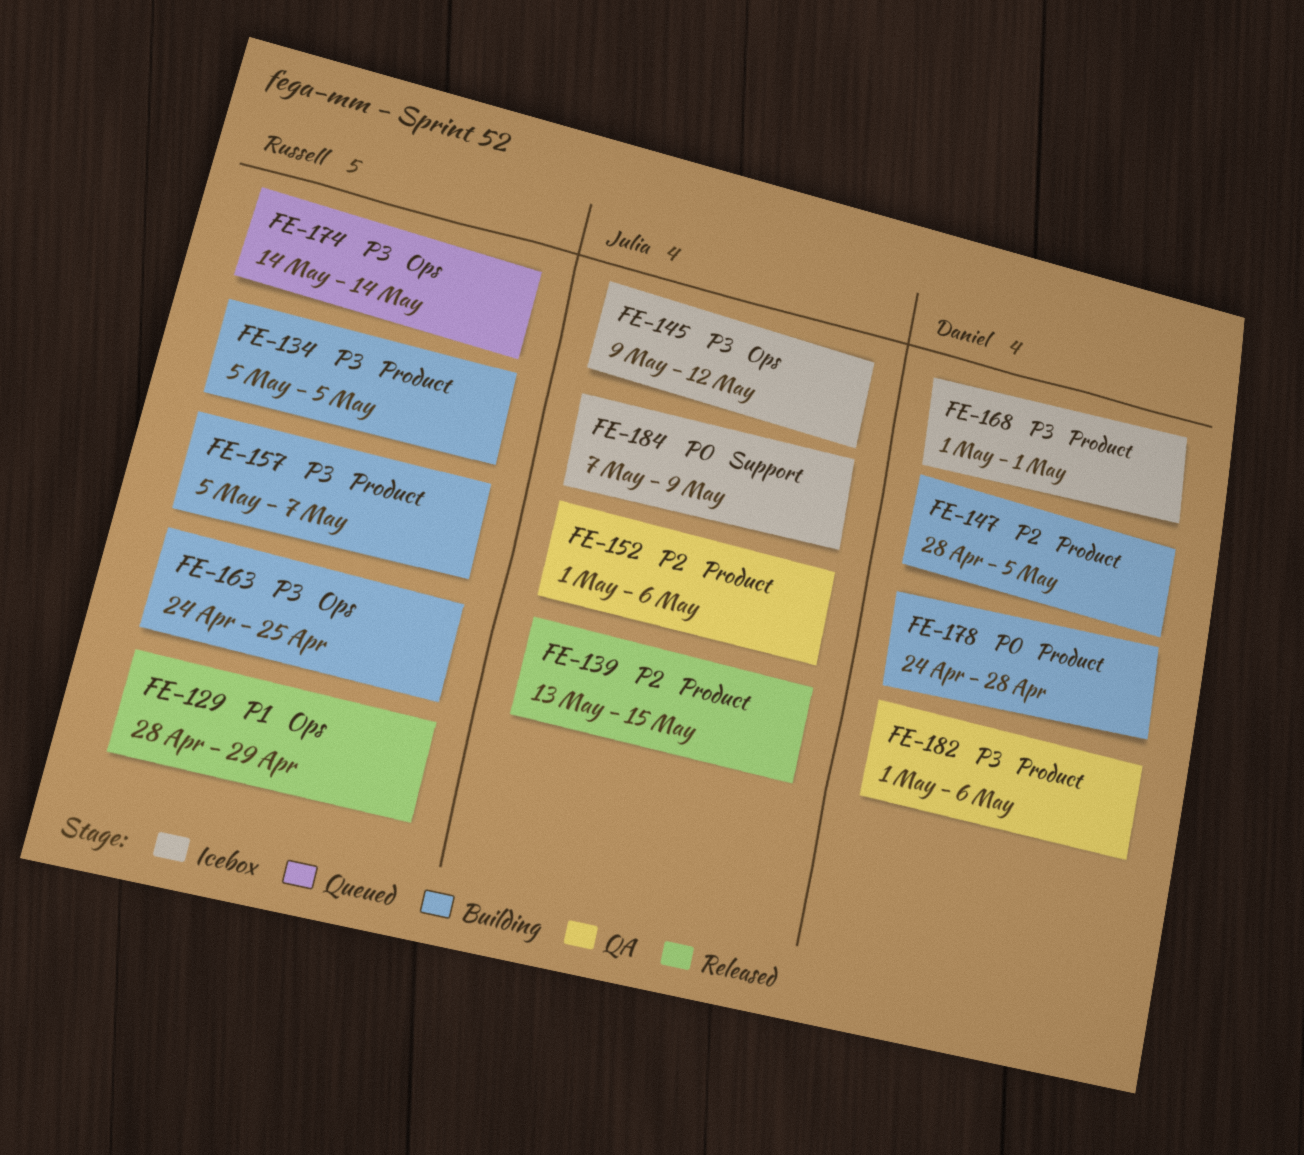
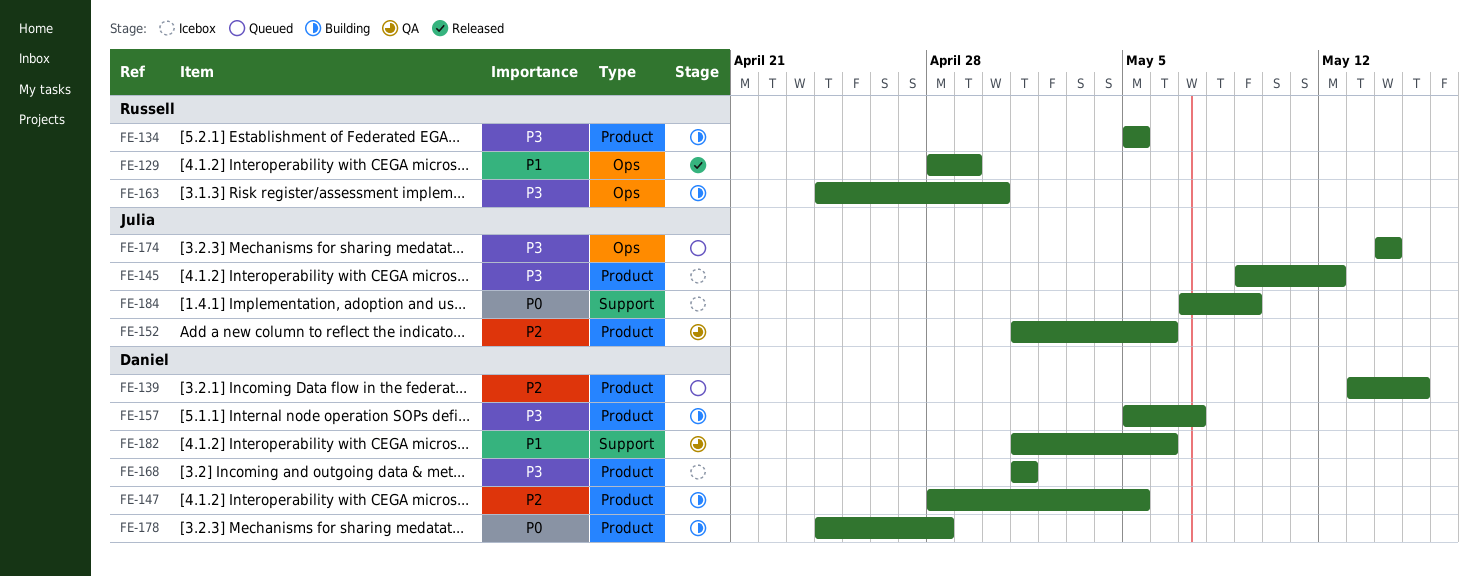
FE-139, status: Released -> Queued
FE-139, owner: Julia -> Daniel
FE-145, label: Ops -> Product
FE-157, owner: Russell -> Daniel
FE-163, due: Apr 25 -> Apr 30
FE-174, owner: Russell -> Julia
FE-182, priority: P3 -> P1
FE-182, label: Product -> Support

